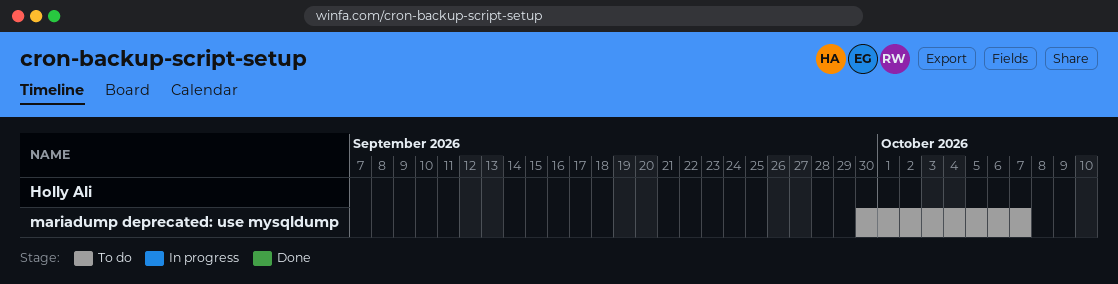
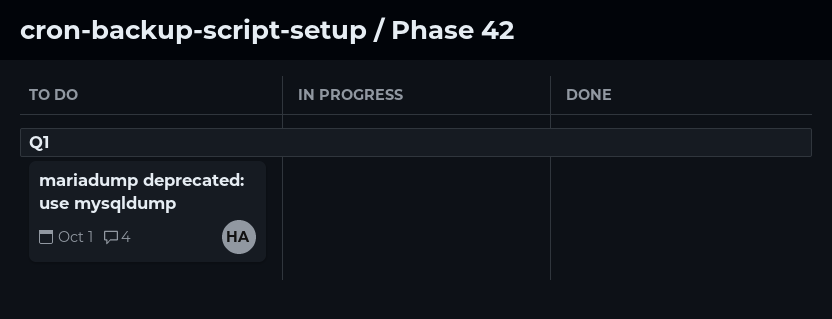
mariadump deprecated: use mysqldump, due: Oct 7 -> Oct 1

